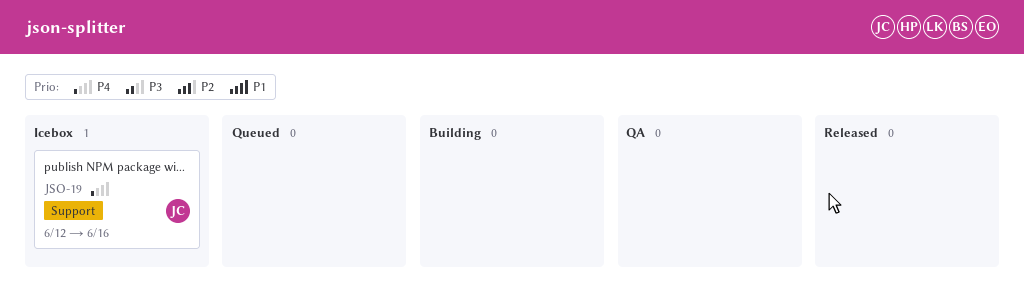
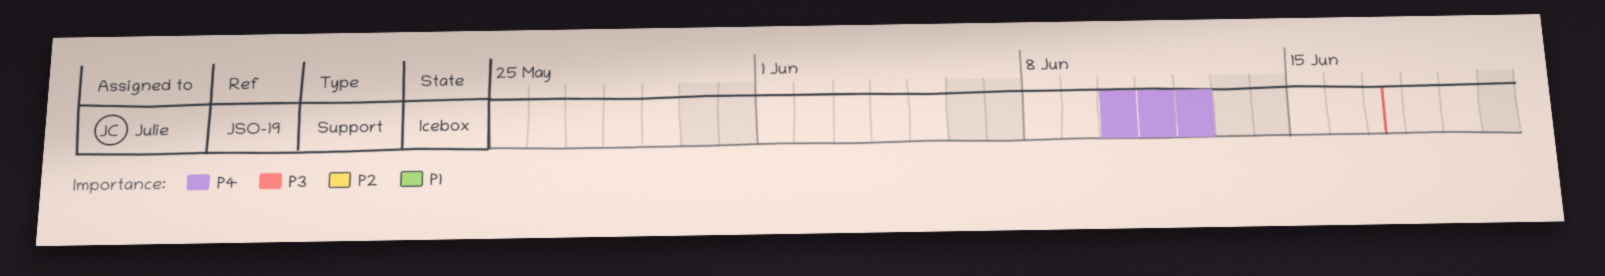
JSO-19, start: Jun 12 -> Jun 10
JSO-19, due: Jun 16 -> Jun 12

